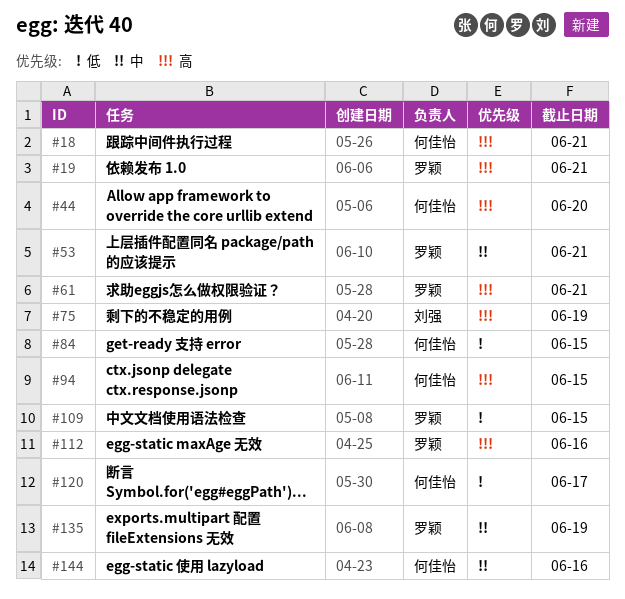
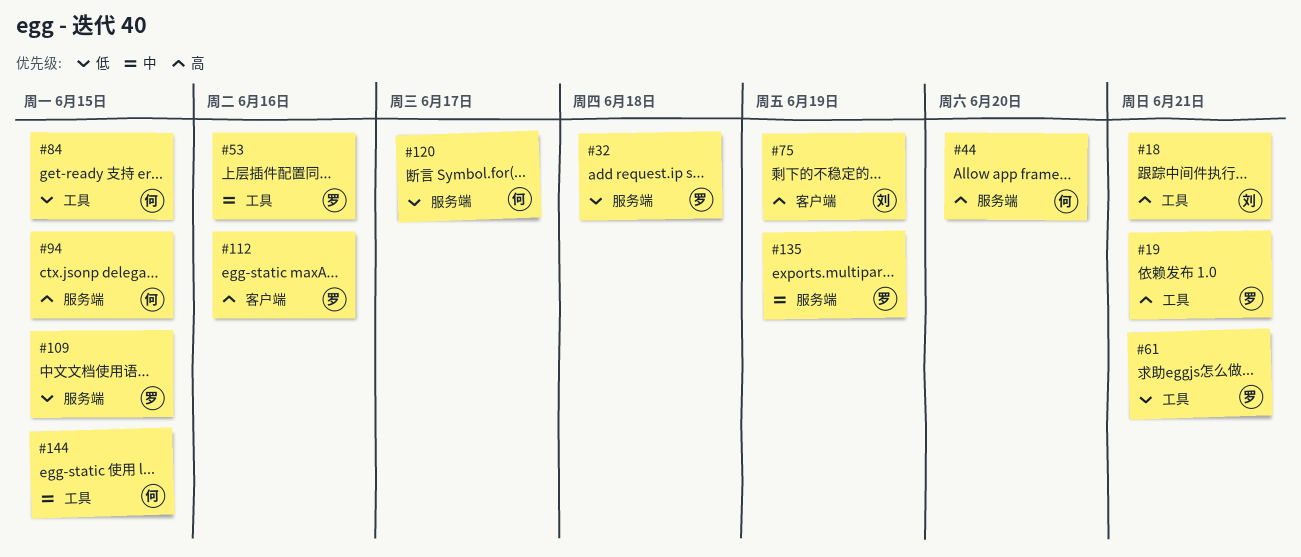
#18, owner: 何佳怡 -> 刘强
#32: none -> present
#53, due: Jun 21 -> Jun 16
#61, priority: 高 -> 低
#144, due: Jun 16 -> Jun 15

